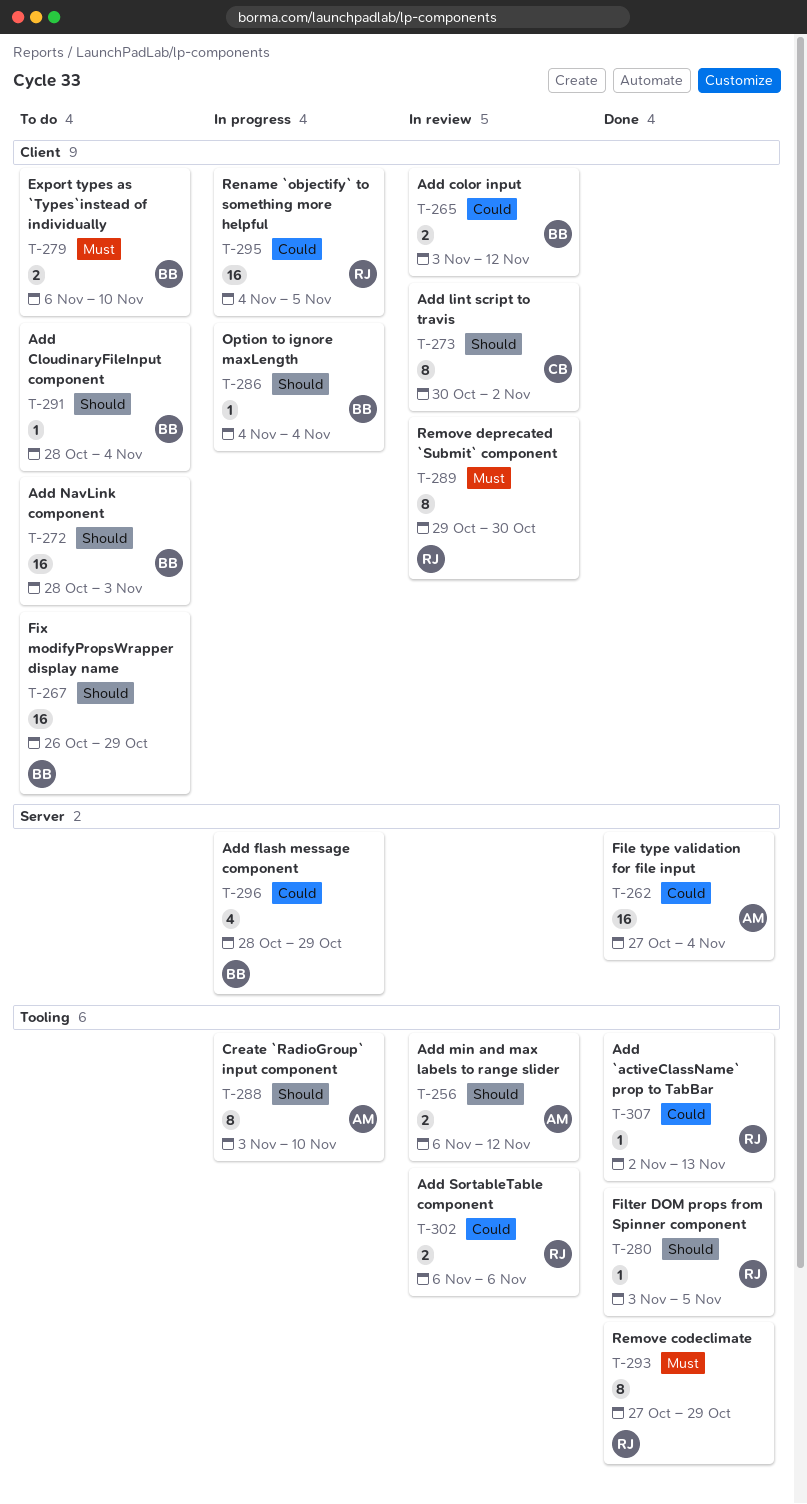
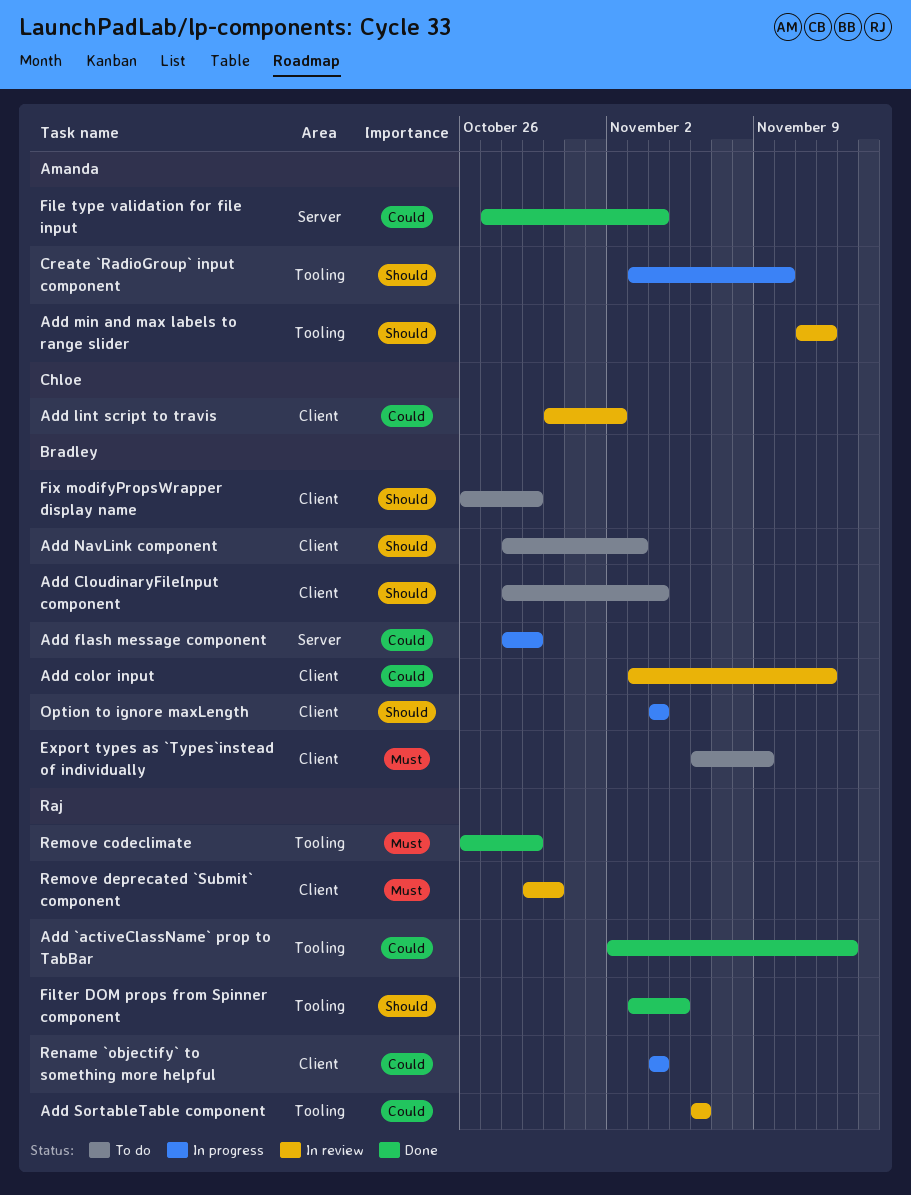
Add lint script to travis, priority: Should -> Could
Add min and max labels to range slider, start: Nov 6 -> Nov 11
Export types as `Types`instead of individually, due: Nov 10 -> Nov 9
Remove codeclimate, start: Oct 27 -> Oct 26
Rename `objectify` to something more helpful, due: Nov 5 -> Nov 4

